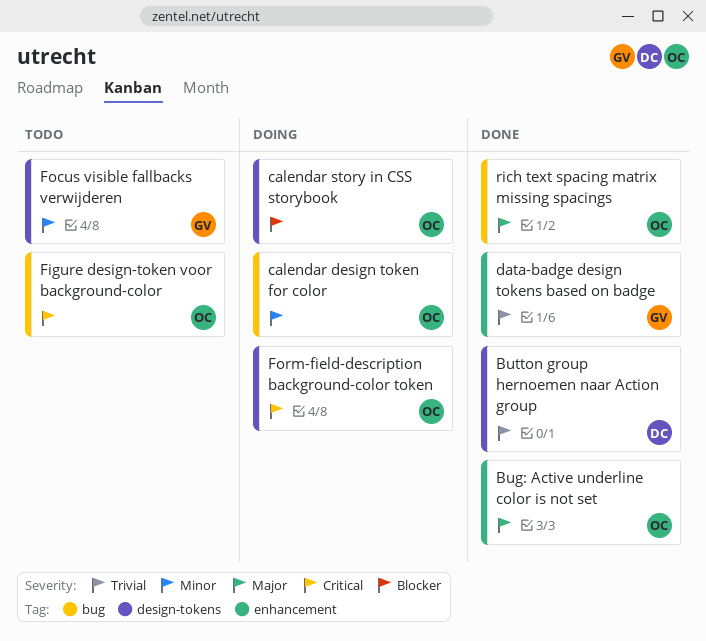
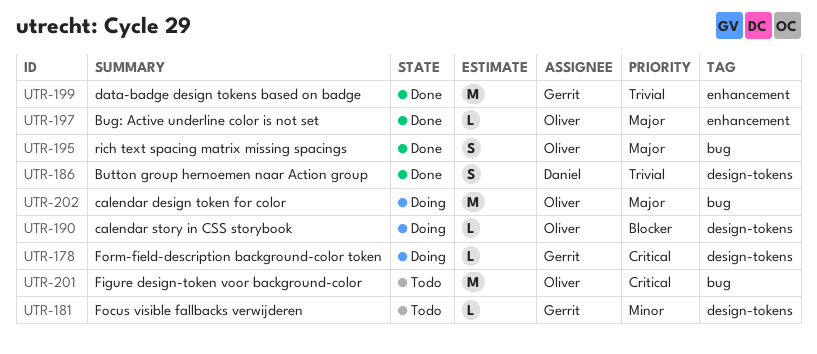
calendar design token for color, priority: Minor -> Major
Form-field-description background-color token, owner: Oliver -> Gerrit

